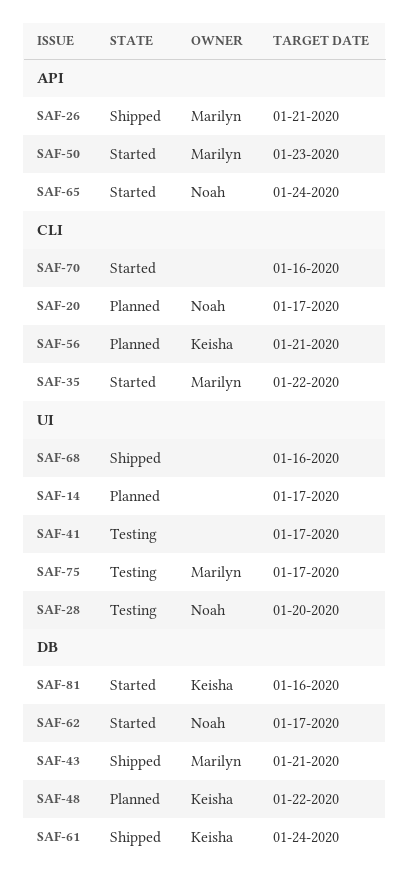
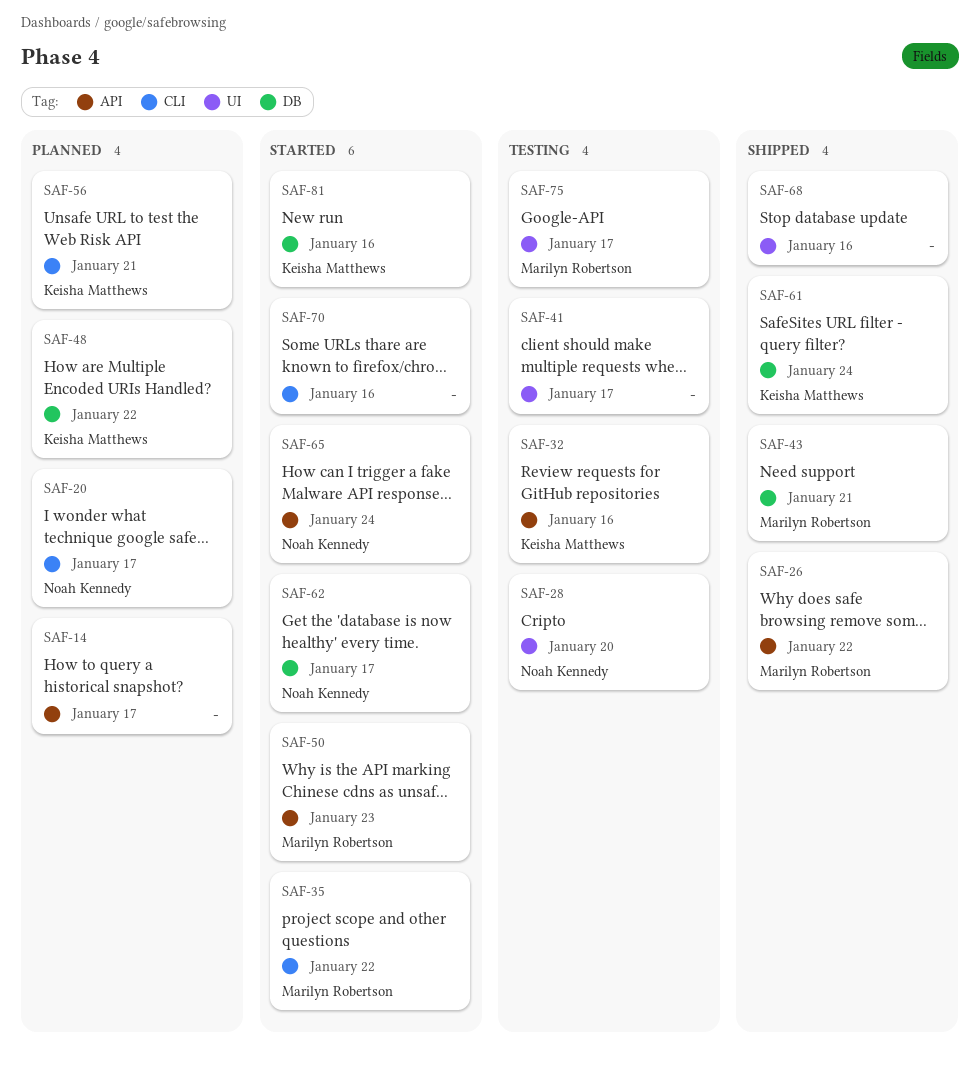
SAF-14, label: UI -> API
SAF-26, due: Jan 21 -> Jan 22
SAF-32: none -> present

